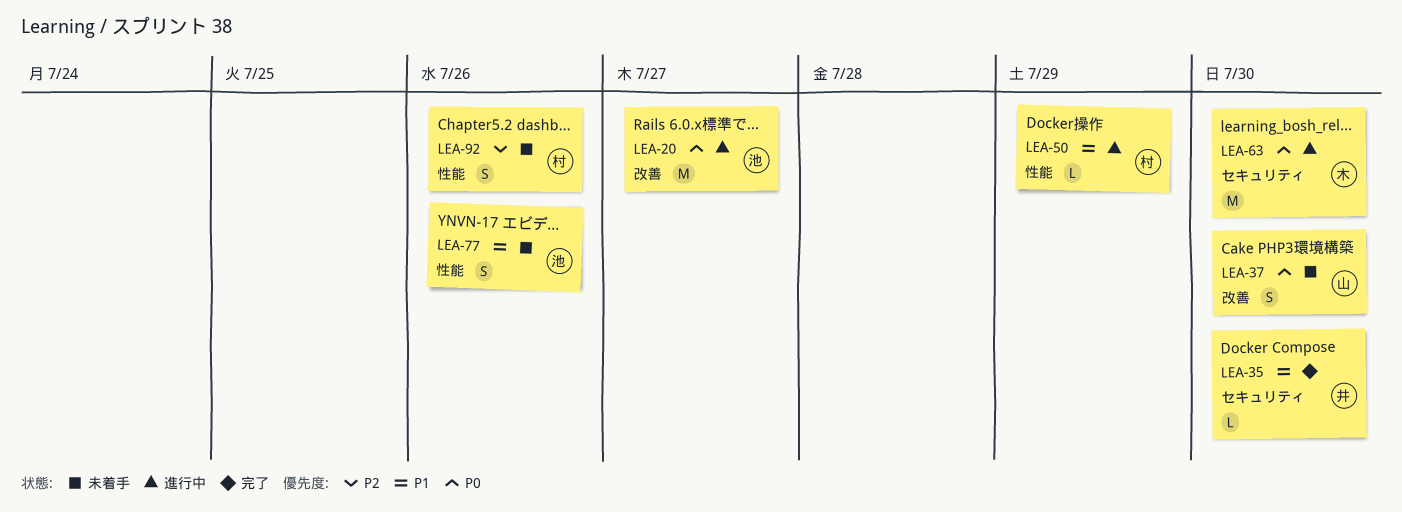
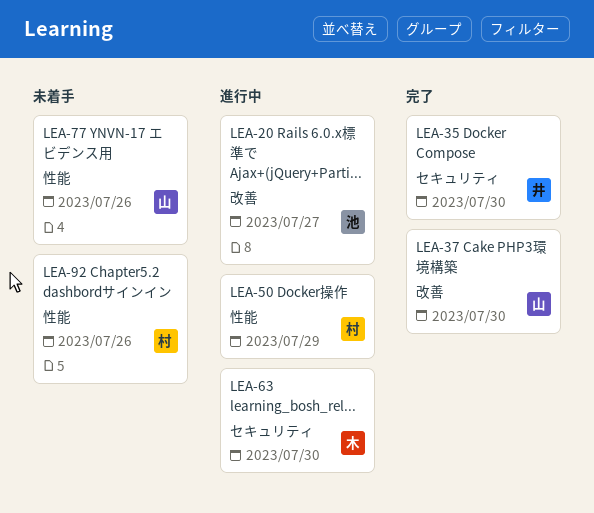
LEA-37, status: 未着手 -> 完了
LEA-77, owner: 池 -> 山

